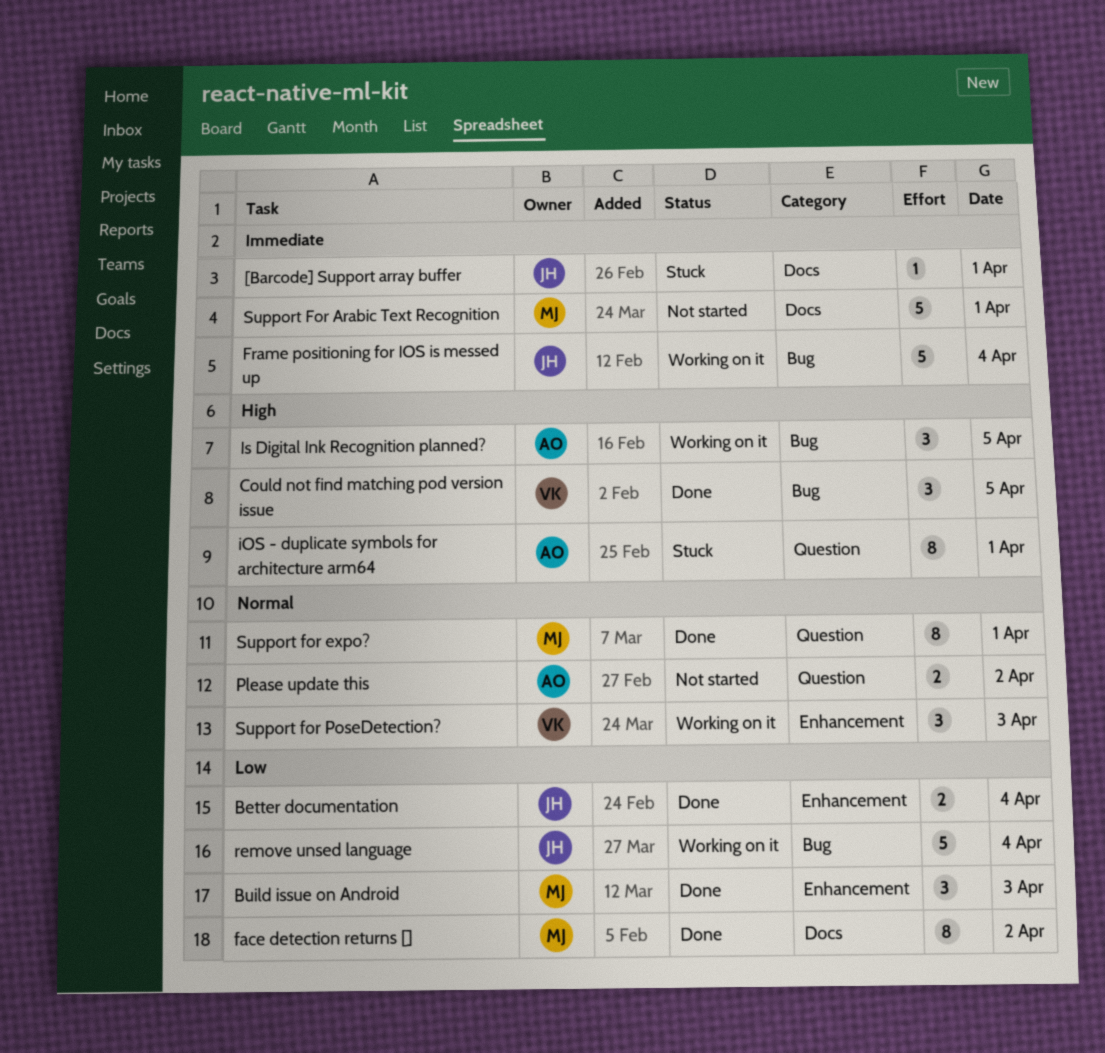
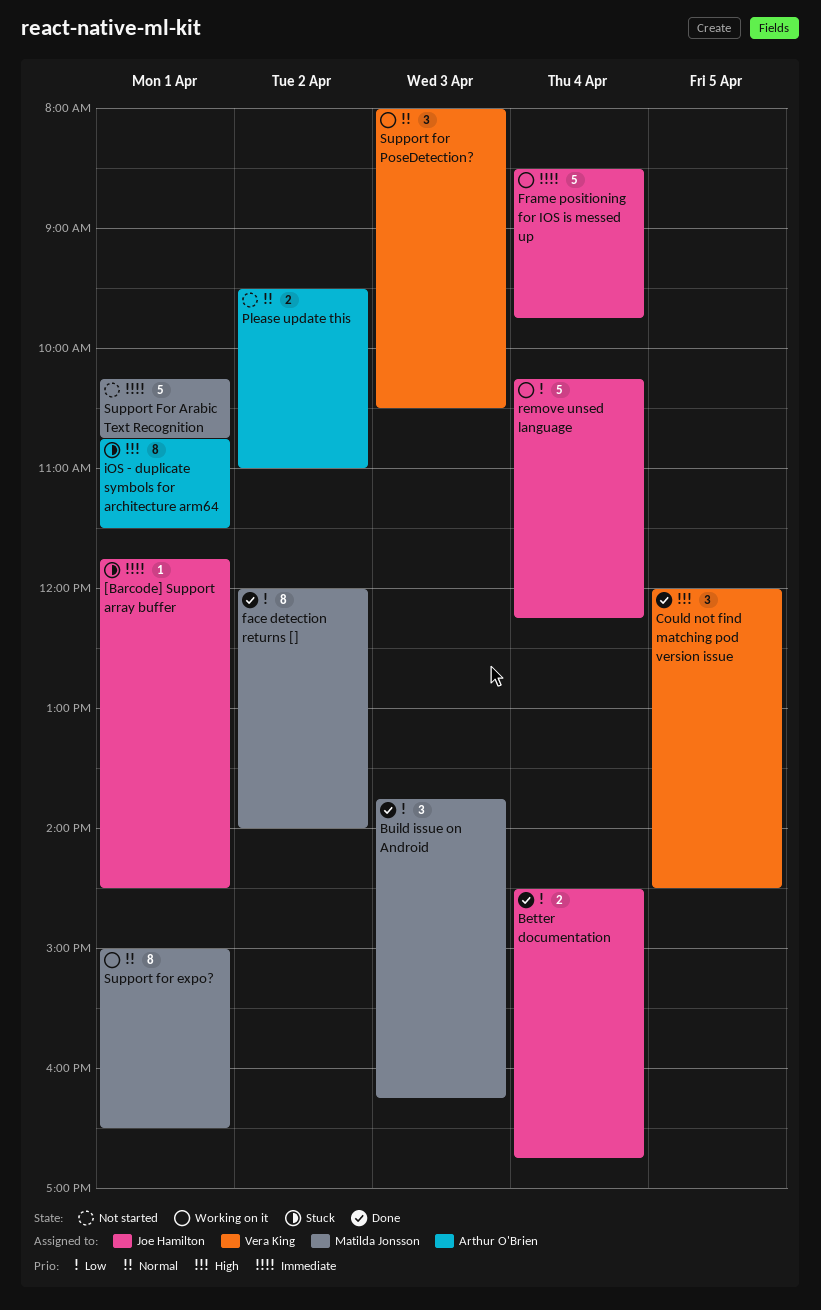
Is Digital Ink Recognition planned?: present -> none
Support for expo?, status: Done -> Working on it

